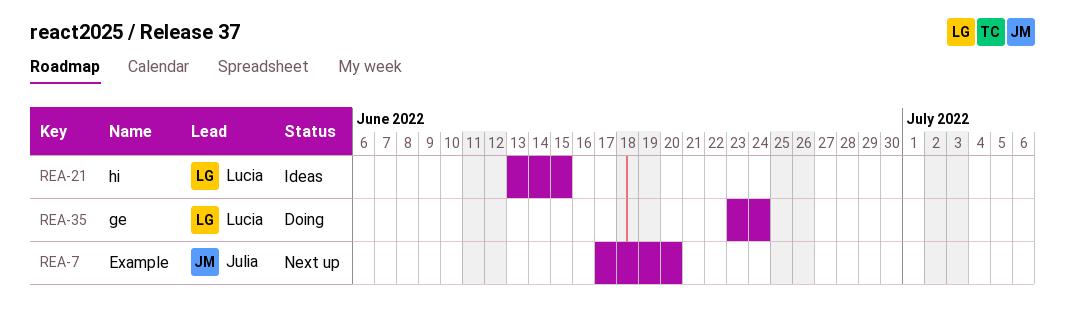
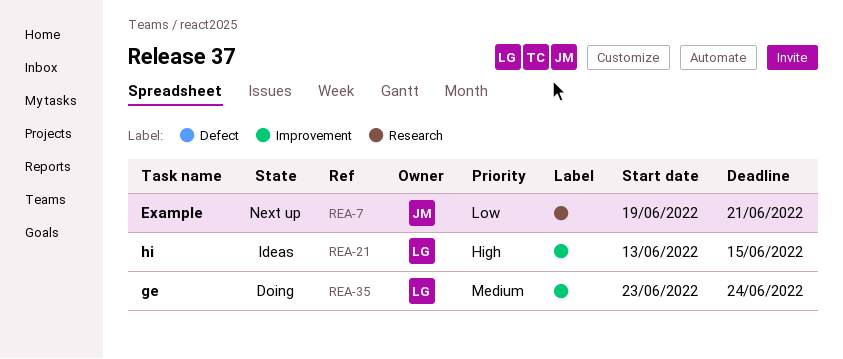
REA-7, start: Jun 17 -> Jun 19
REA-7, due: Jun 20 -> Jun 21

